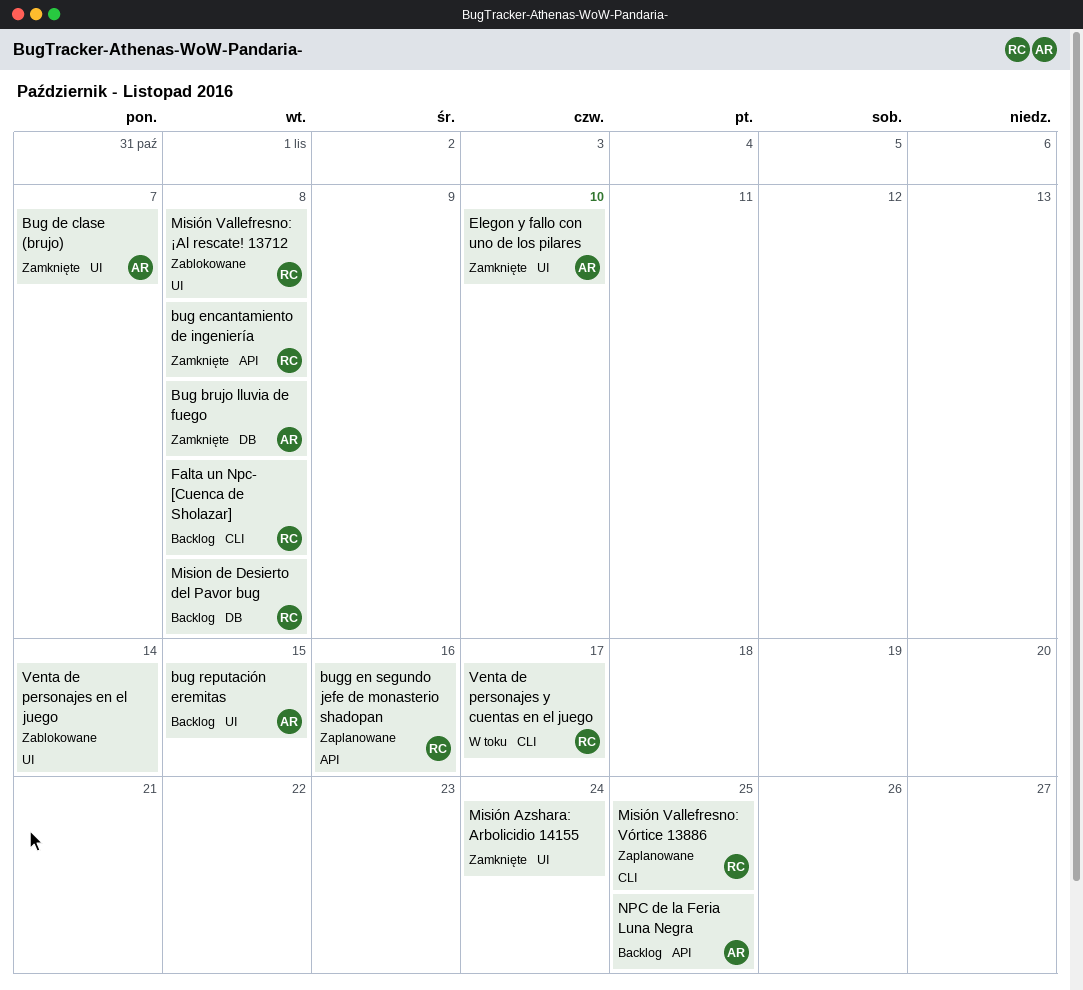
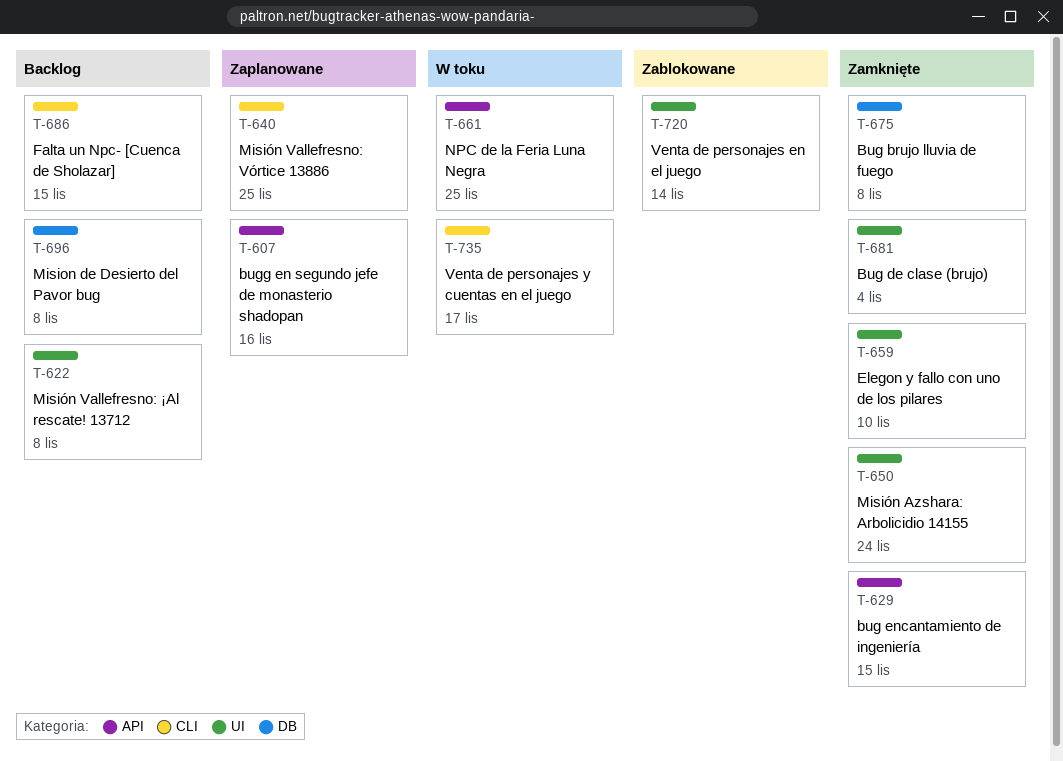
Bug de clase (brujo), due: Nov 7 -> Nov 4
bug encantamiento de ingeniería, due: Nov 8 -> Nov 15
bug reputación eremitas: present -> none
Falta un Npc- [Cuenca de Sholazar], due: Nov 8 -> Nov 15
Misión Vallefresno: ¡Al rescate! 13712, status: Zablokowane -> Backlog
NPC de la Feria Luna Negra, status: Backlog -> W toku

